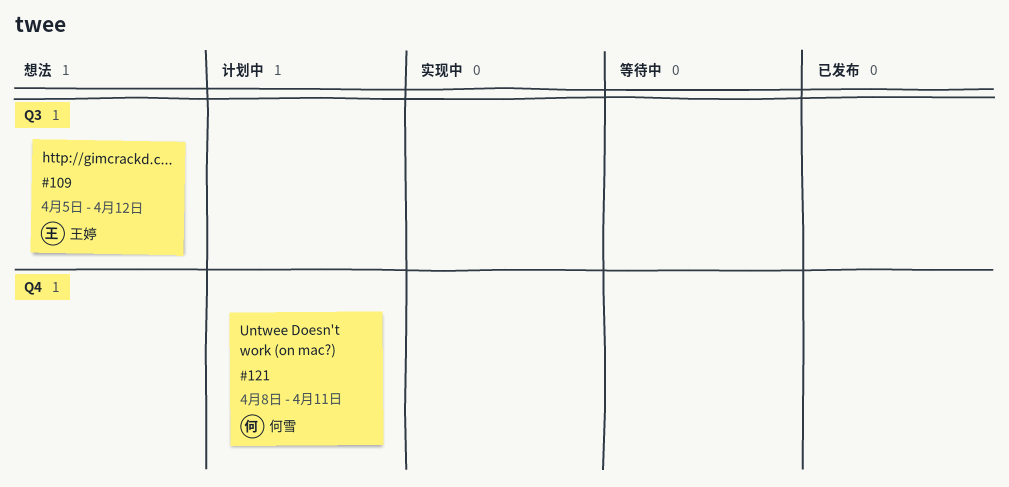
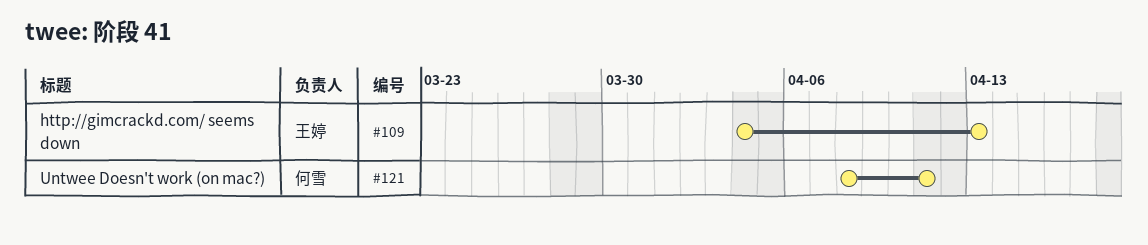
#109, start: Apr 5 -> Apr 4
#109, due: Apr 12 -> Apr 13

